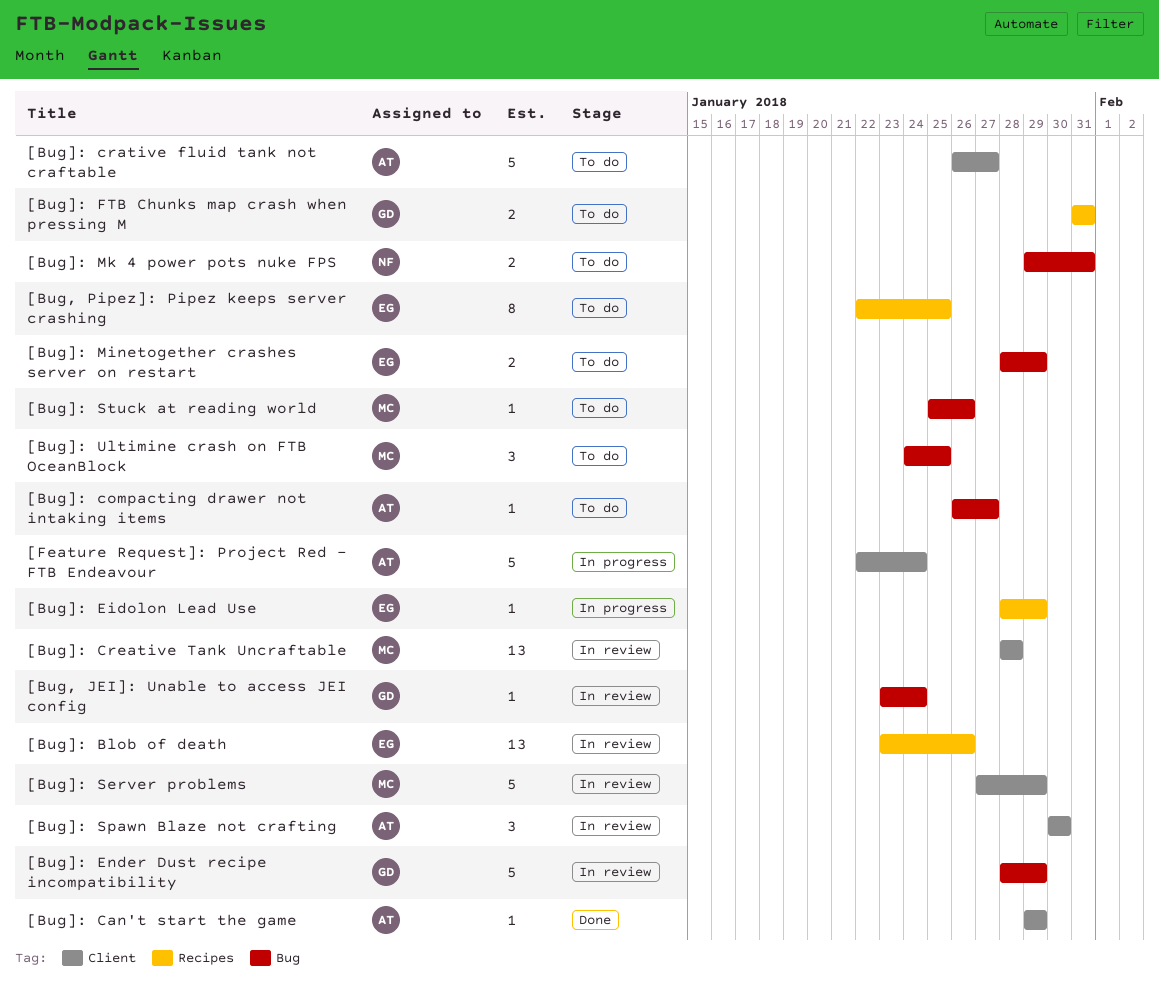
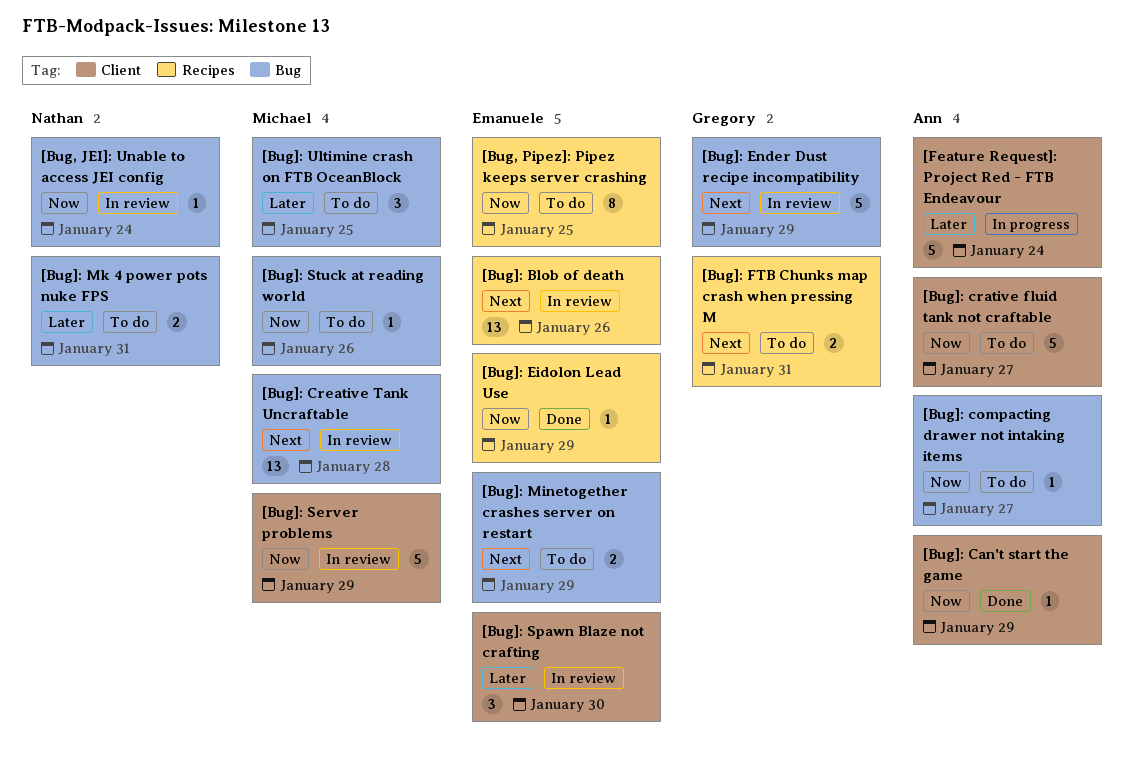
[Bug, JEI]: Unable to access JEI config, owner: Gregory -> Nathan
[Bug]: Creative Tank Uncraftable, label: Client -> Bug
[Bug]: Eidolon Lead Use, status: In progress -> Done
[Bug]: Spawn Blaze not crafting, owner: Ann -> Emanuele

